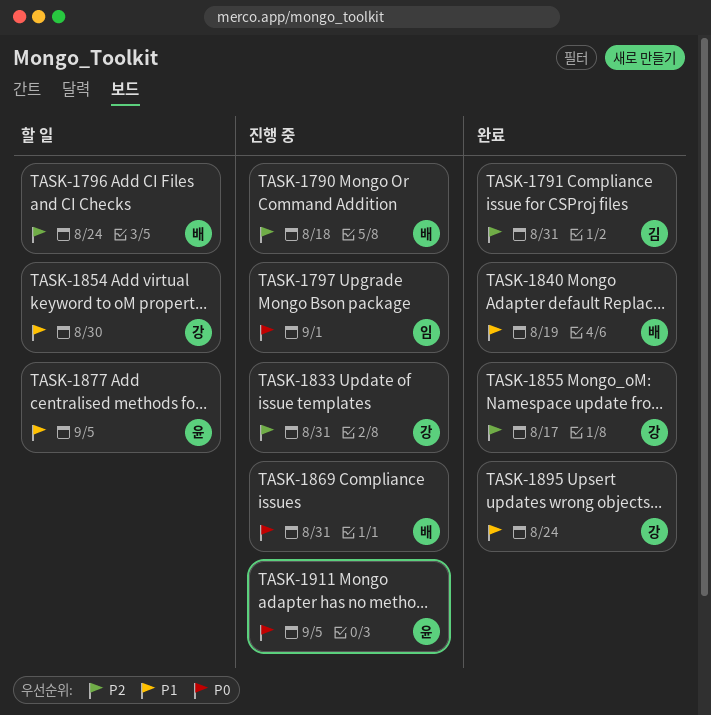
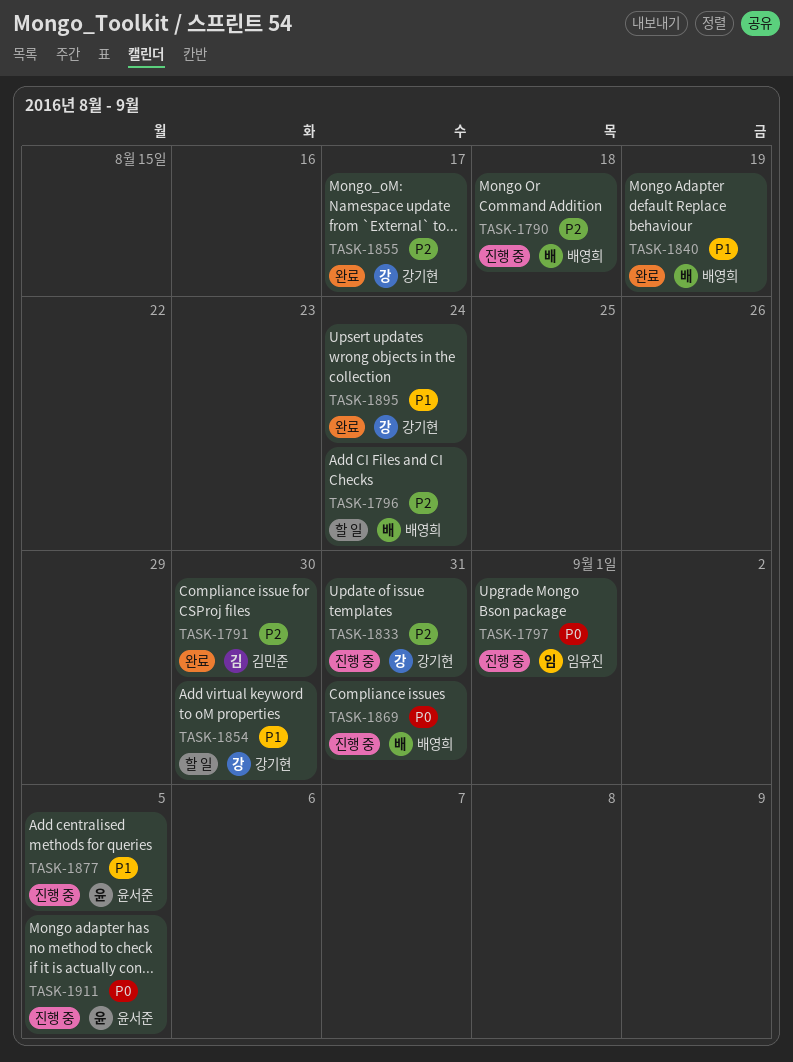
TASK-1791, due: Aug 31 -> Aug 30
TASK-1877, status: 할 일 -> 진행 중

